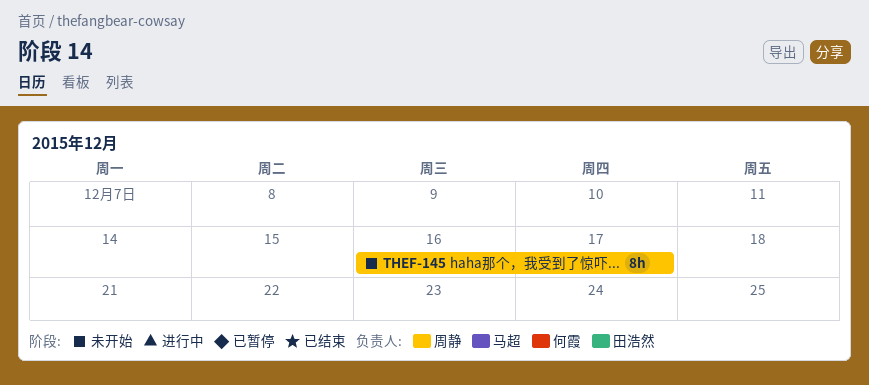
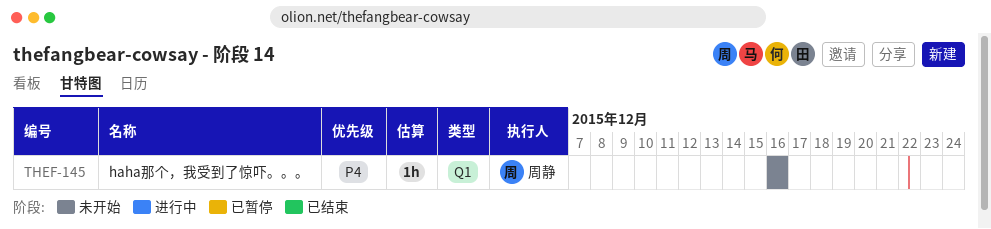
THEF-145, estimate: 8h -> 1h
THEF-145, due: Dec 17 -> Dec 16

